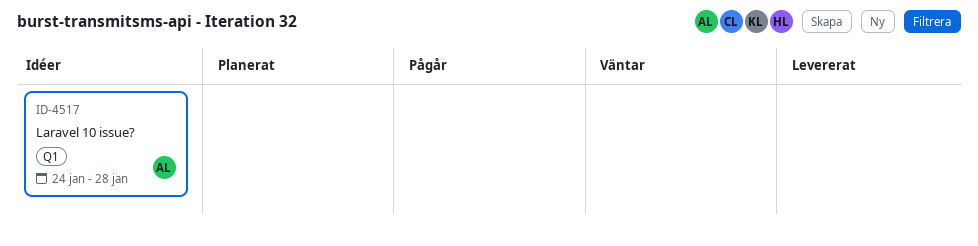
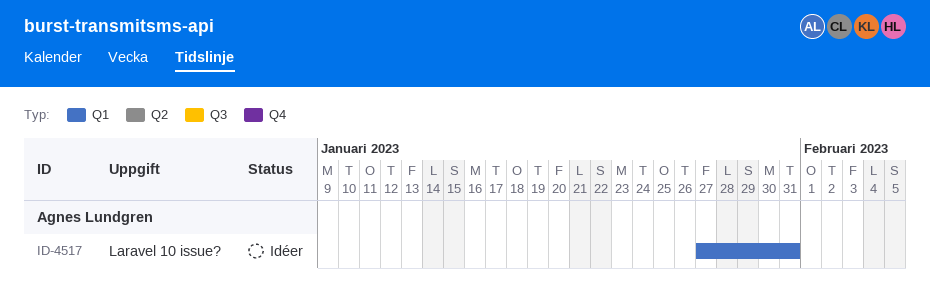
ID-4517, start: Jan 24 -> Jan 27
ID-4517, due: Jan 28 -> Jan 31

